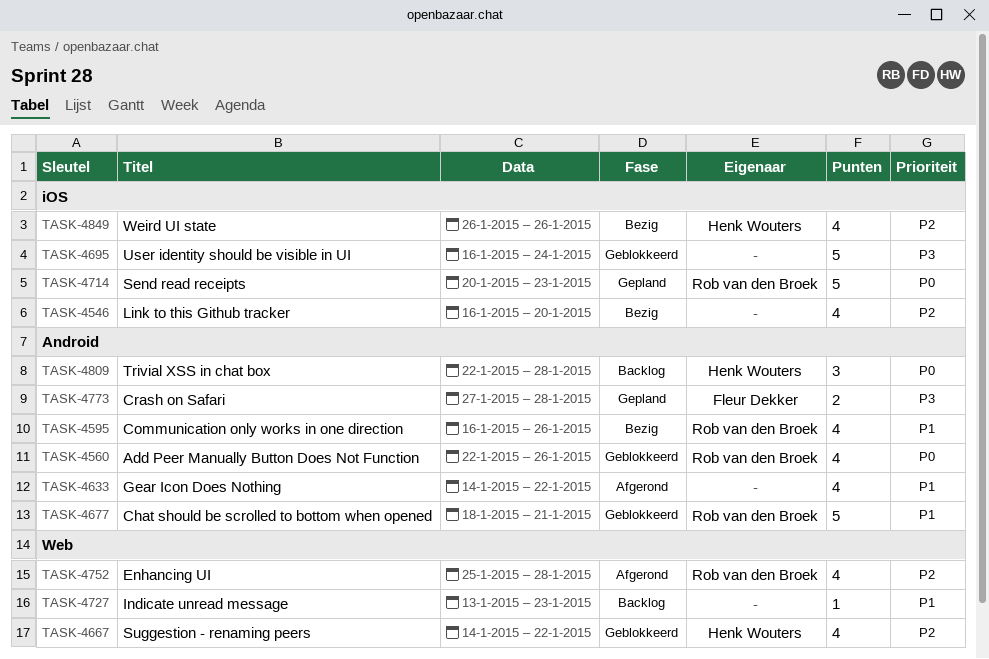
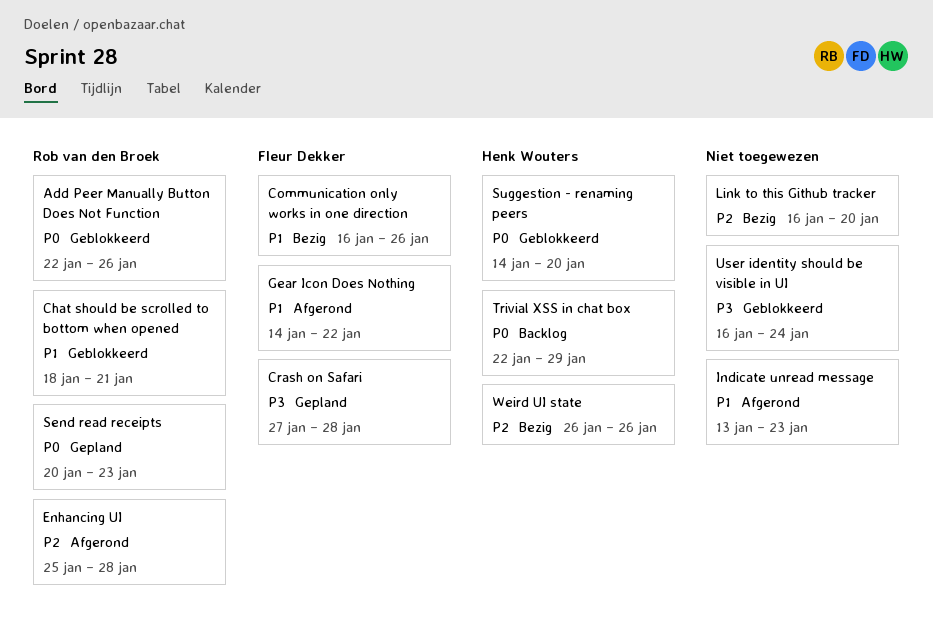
Communication only works in one direction, owner: Rob van den Broek -> Fleur Dekker
Gear Icon Does Nothing, owner: none -> Fleur Dekker
Indicate unread message, status: Backlog -> Afgerond
Suggestion - renaming peers, priority: P2 -> P0
Suggestion - renaming peers, due: Jan 22 -> Jan 20
Trivial XSS in chat box, due: Jan 28 -> Jan 29

